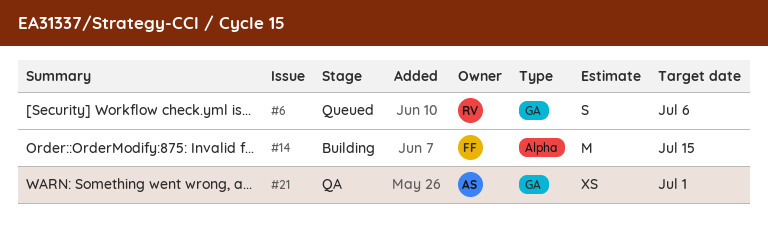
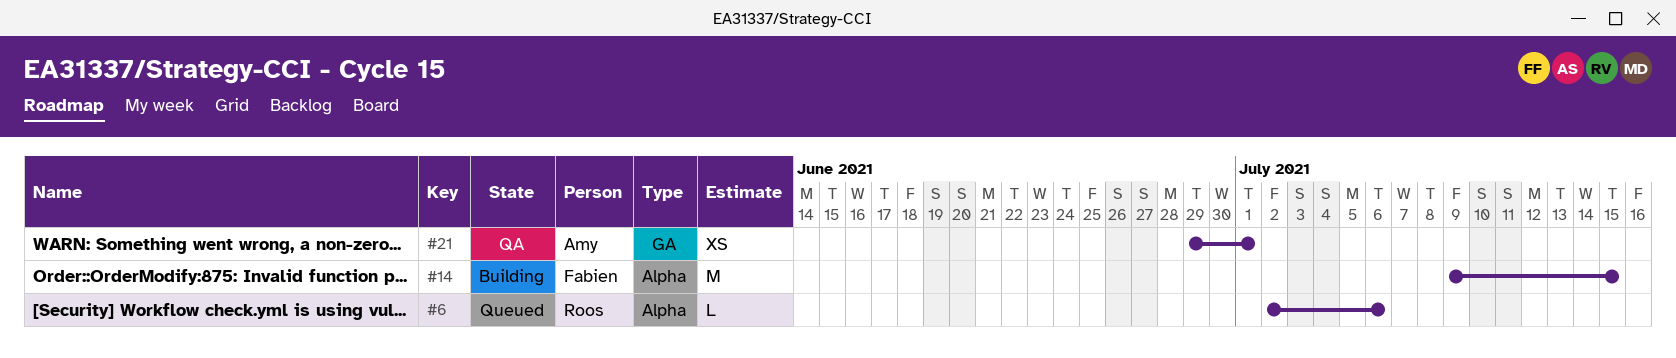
#6, label: GA -> Alpha
#6, estimate: S -> L

